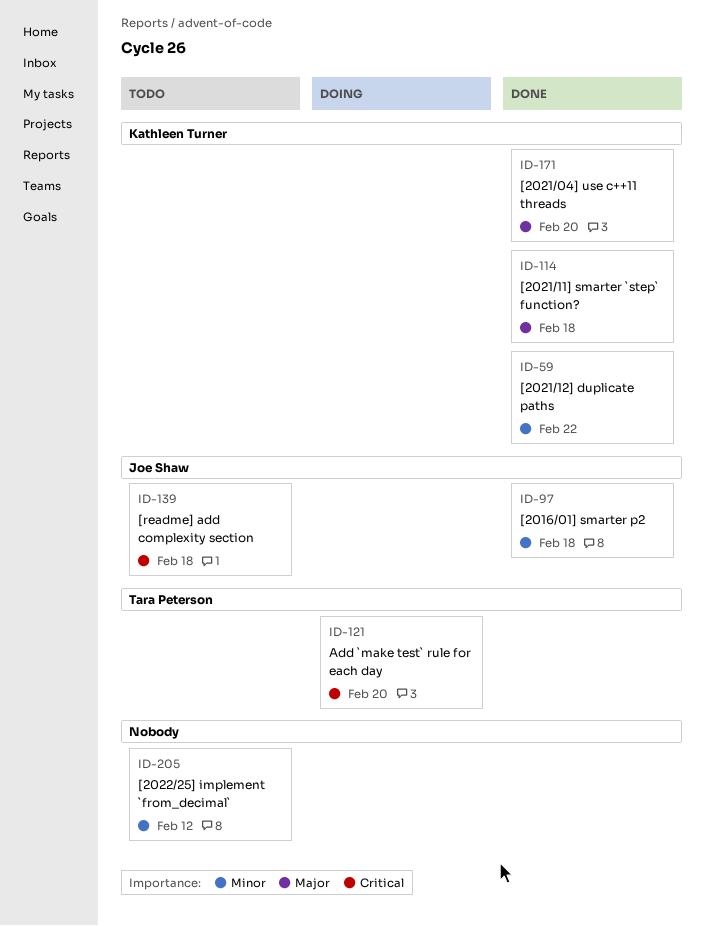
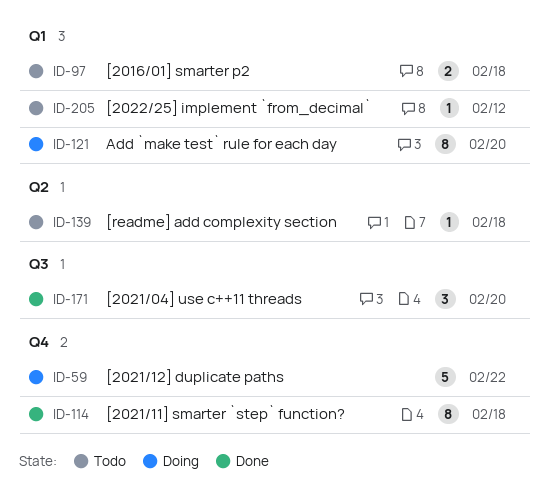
ID-59, status: Done -> Doing
ID-97, status: Done -> Todo

